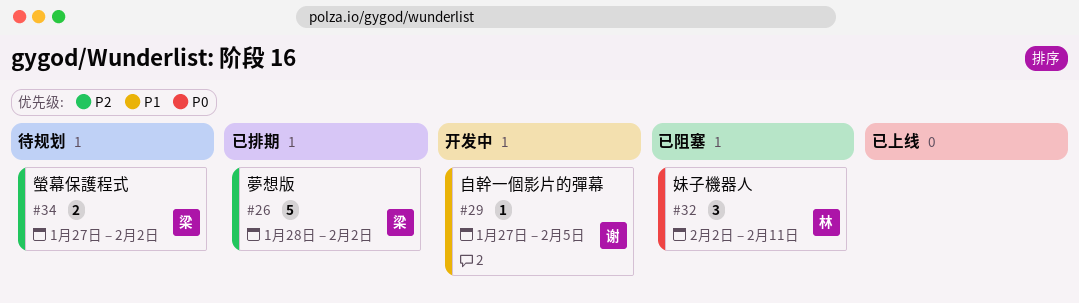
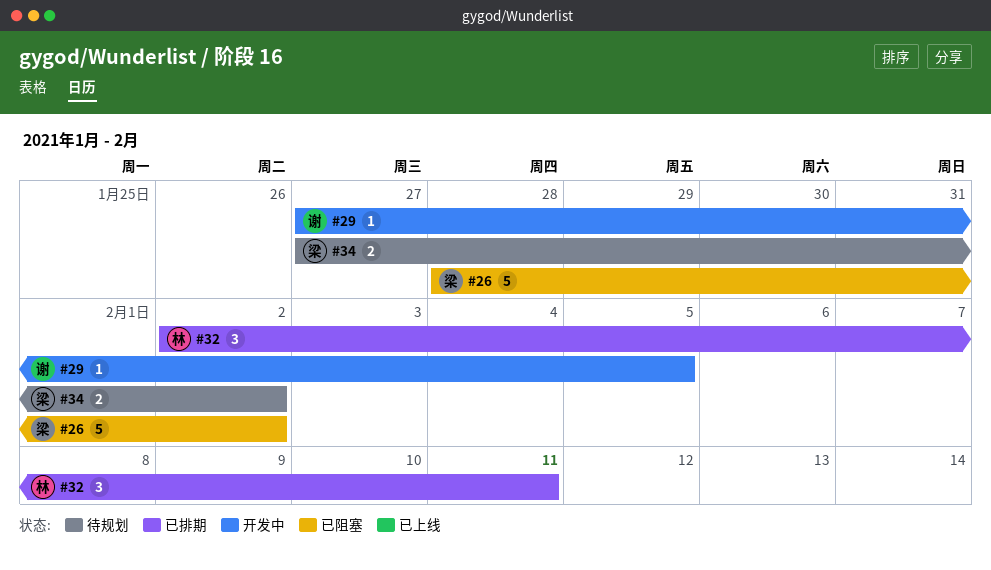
#26, status: 已排期 -> 已阻塞
#32, status: 已阻塞 -> 已排期

